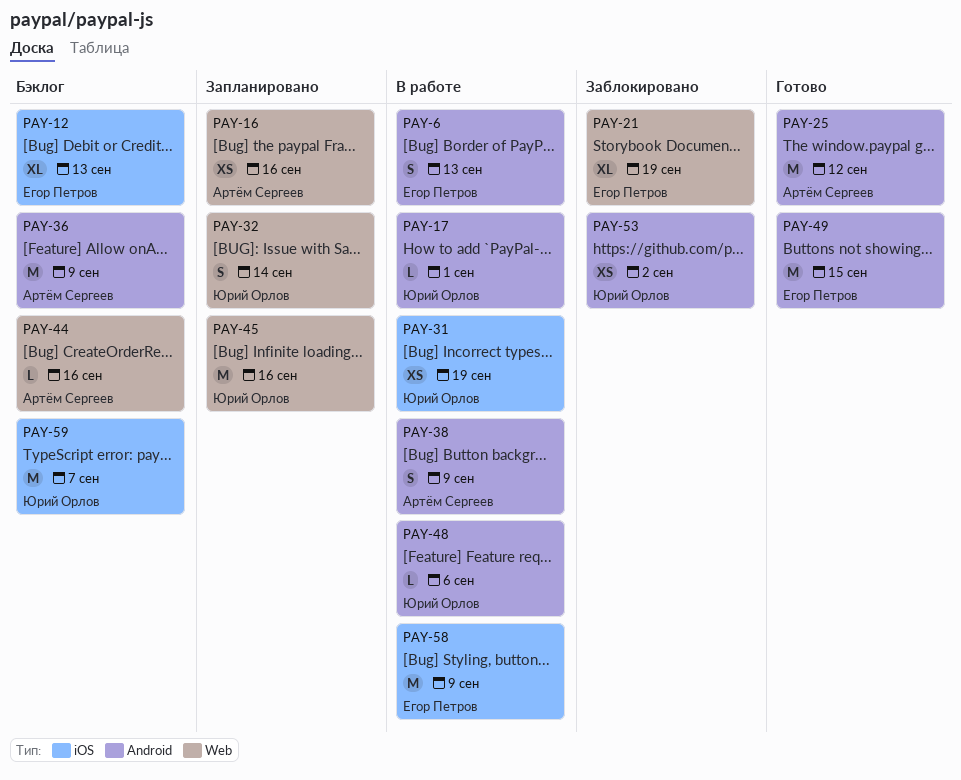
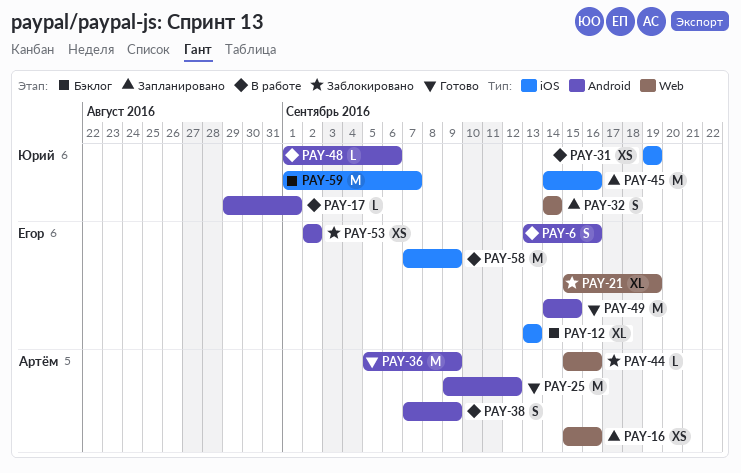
PAY-6, due: Sep 13 -> Sep 16
PAY-36, status: Бэклог -> Готово
PAY-44, status: Бэклог -> Заблокировано
PAY-45, label: Web -> iOS
PAY-53, owner: Юрий Орлов -> Егор Петров

